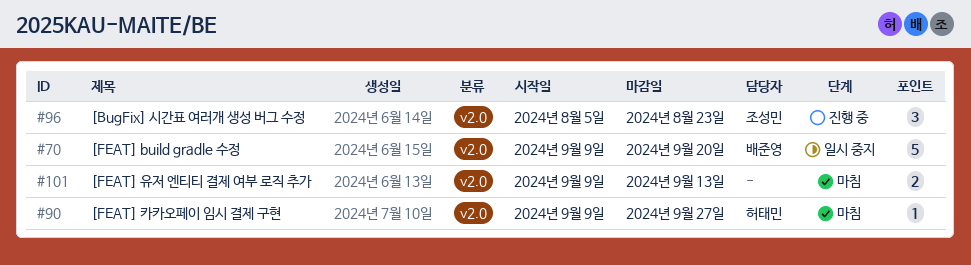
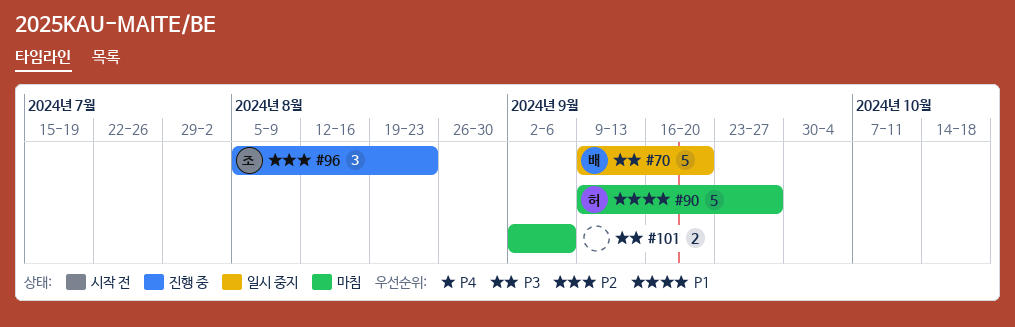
#90, estimate: 1 -> 5
#101, start: Sep 9 -> Sep 2
#101, due: Sep 13 -> Sep 6

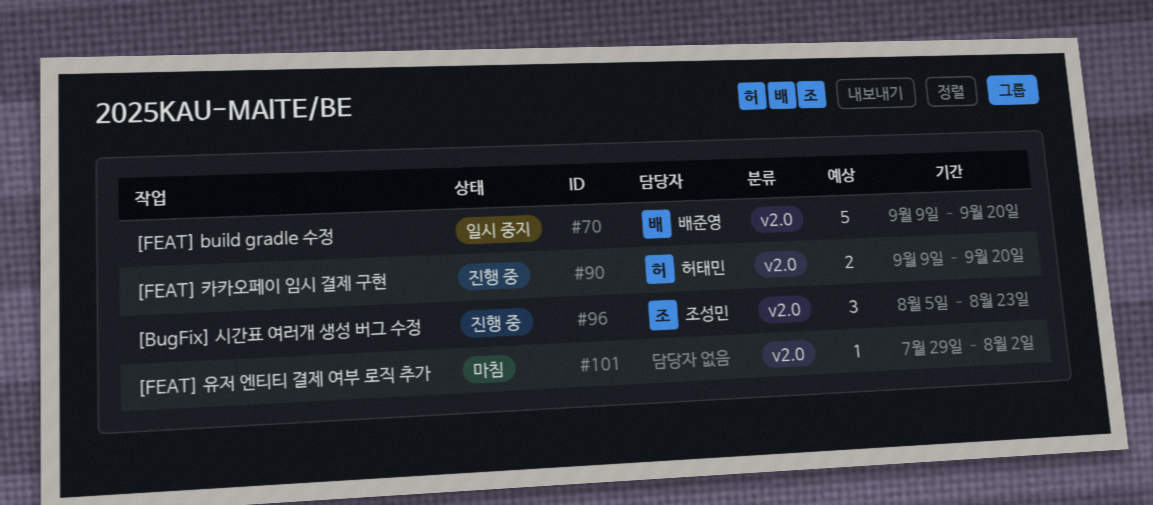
#90, status: 마침 -> 진행 중
#90, estimate: 5 -> 2
#90, due: Sep 27 -> Sep 20
#101, estimate: 2 -> 1
#101, start: Sep 2 -> Jul 29
#101, due: Sep 6 -> Aug 2

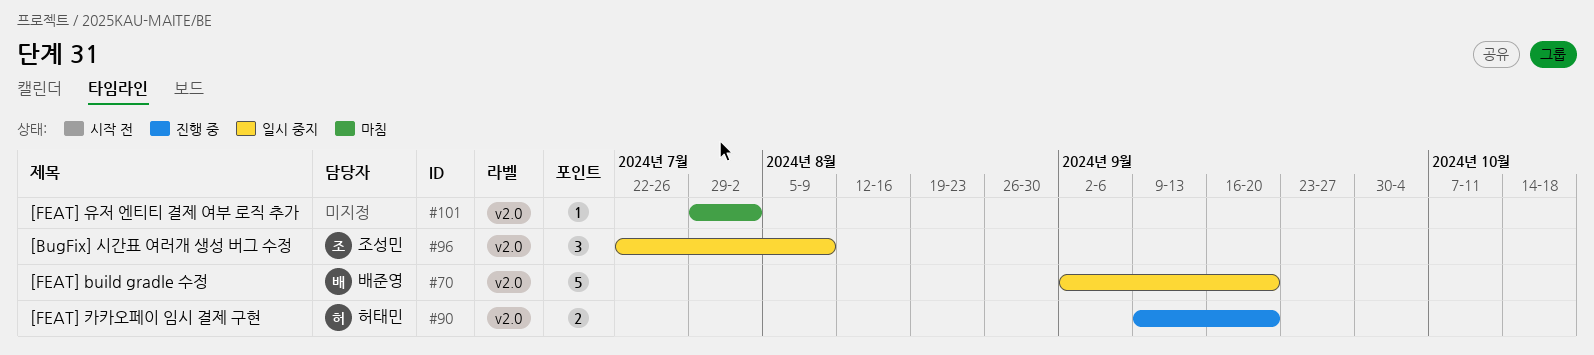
#70, start: Sep 9 -> Sep 2
#96, status: 진행 중 -> 일시 중지
#96, start: Aug 5 -> Jul 22
#96, due: Aug 23 -> Aug 9

